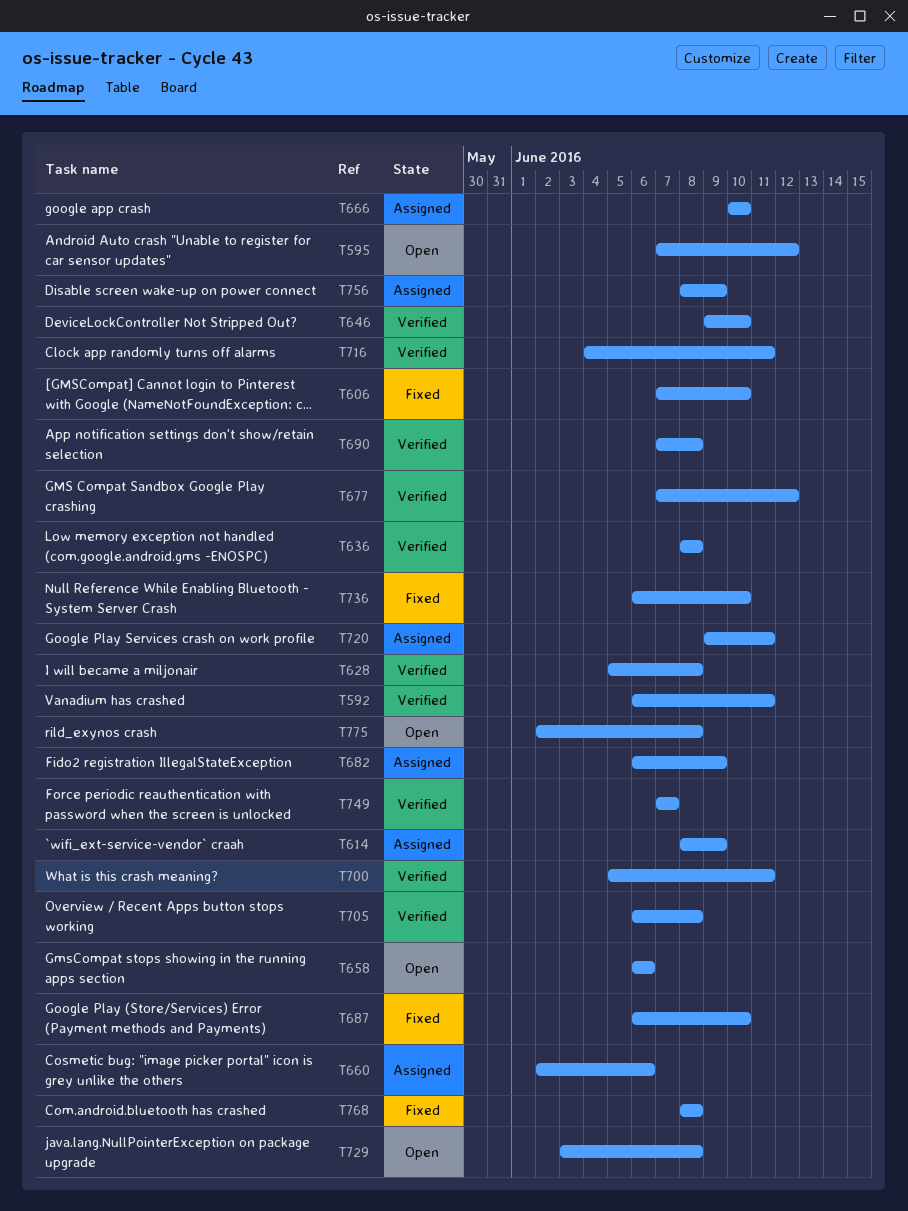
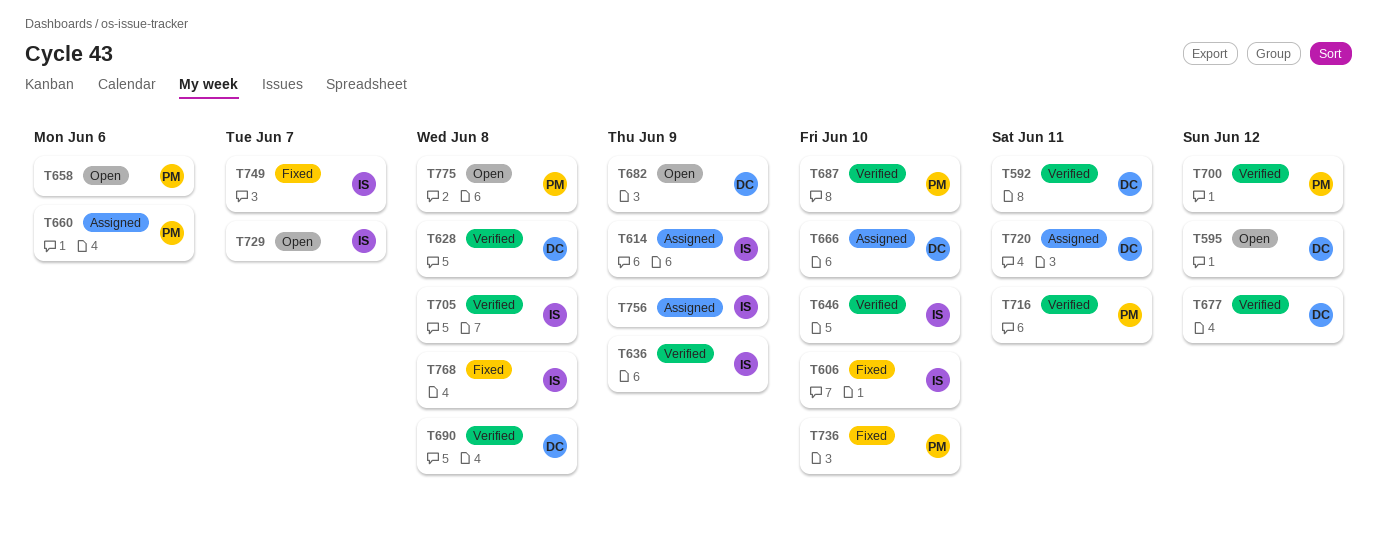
T636, due: Jun 8 -> Jun 9
T682, status: Assigned -> Open
T687, status: Fixed -> Verified
T700, due: Jun 11 -> Jun 12
T729, due: Jun 8 -> Jun 7
T749, status: Verified -> Fixed

